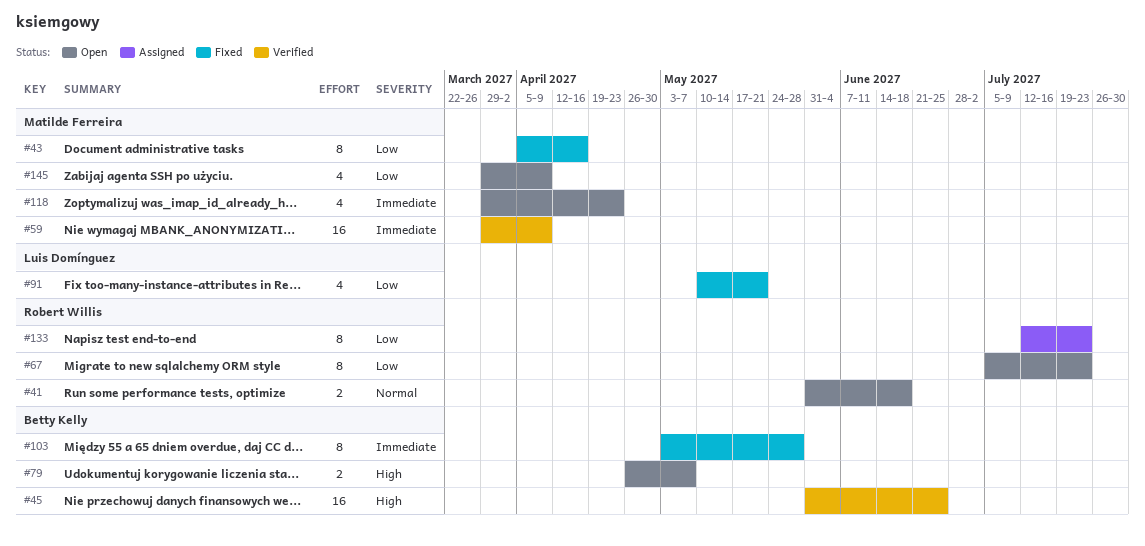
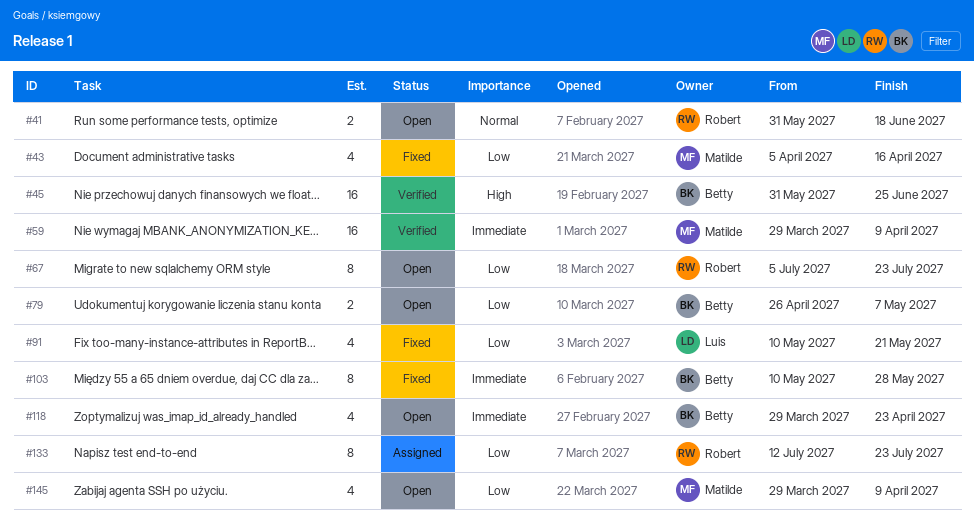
#43, estimate: 8 -> 4
#79, priority: High -> Low
#103, start: May 3 -> May 10
#118, owner: Matilde Ferreira -> Betty Kelly

